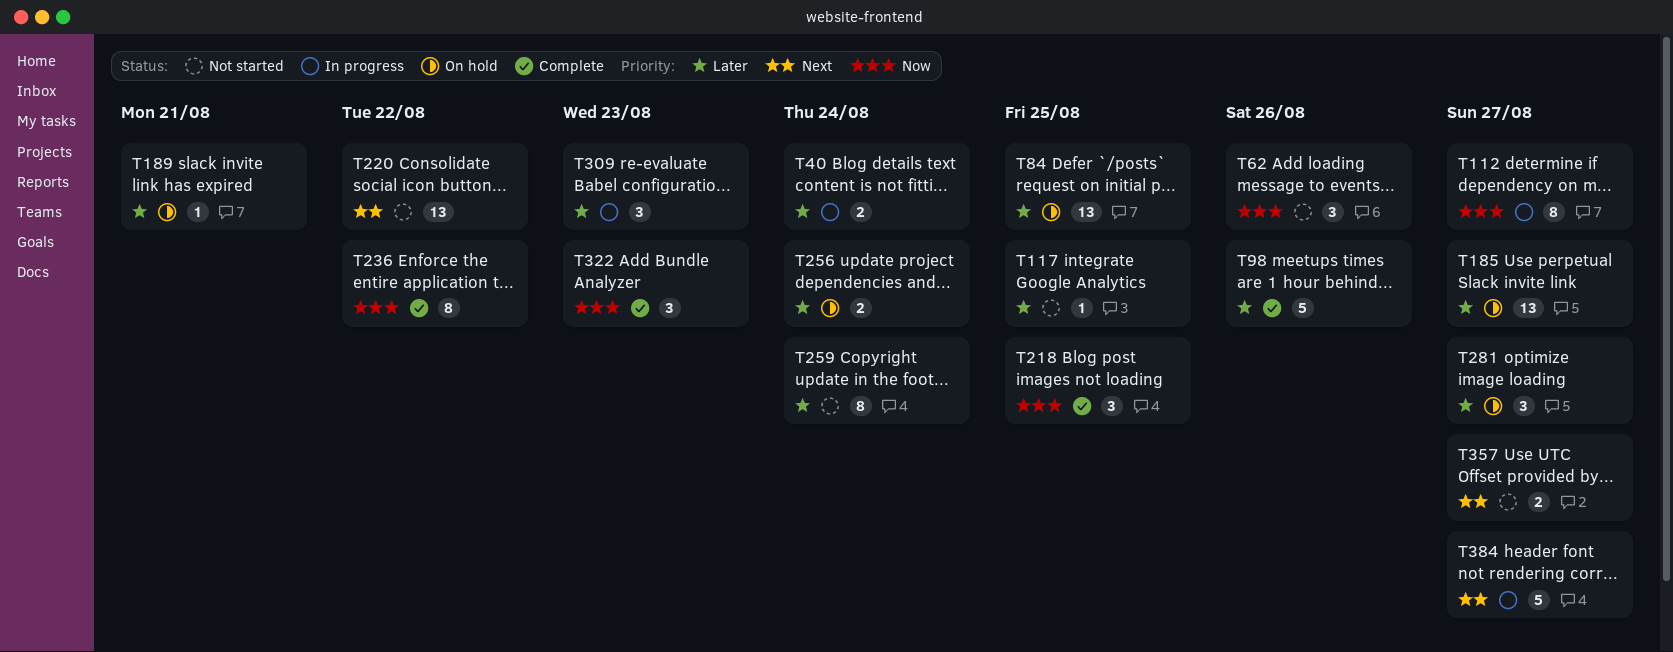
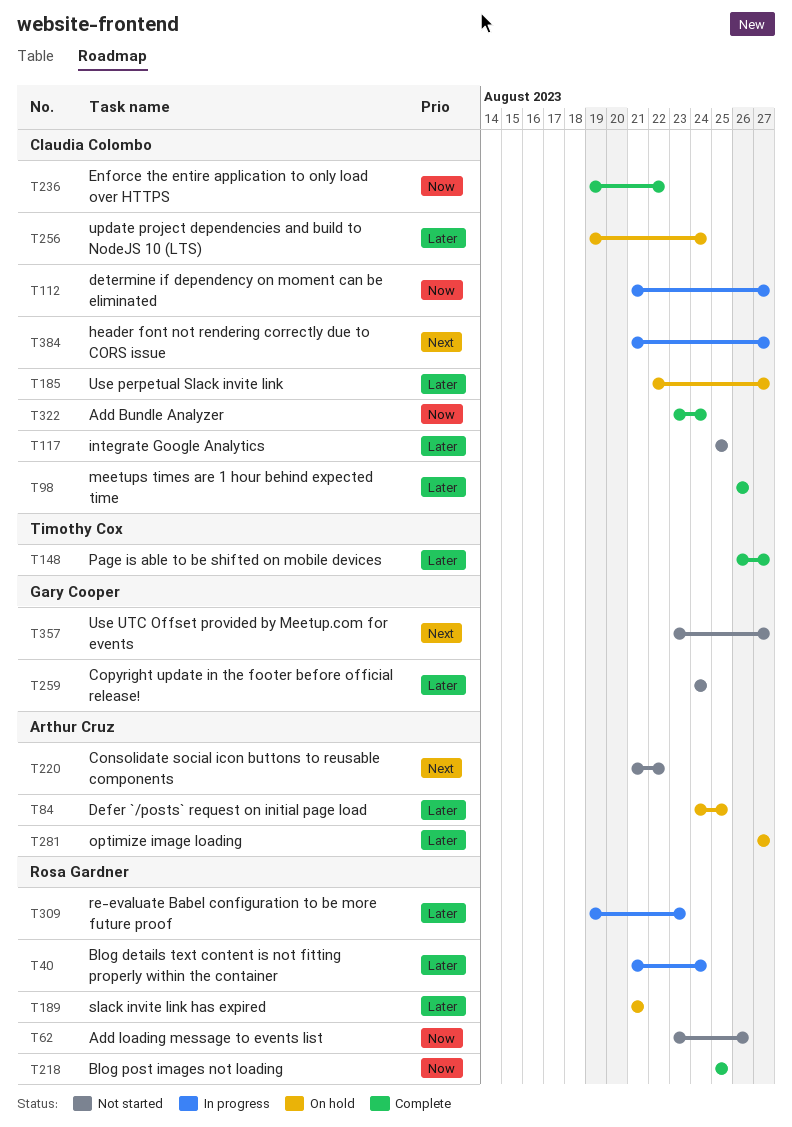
T148: none -> present
T322, due: Aug 23 -> Aug 24

